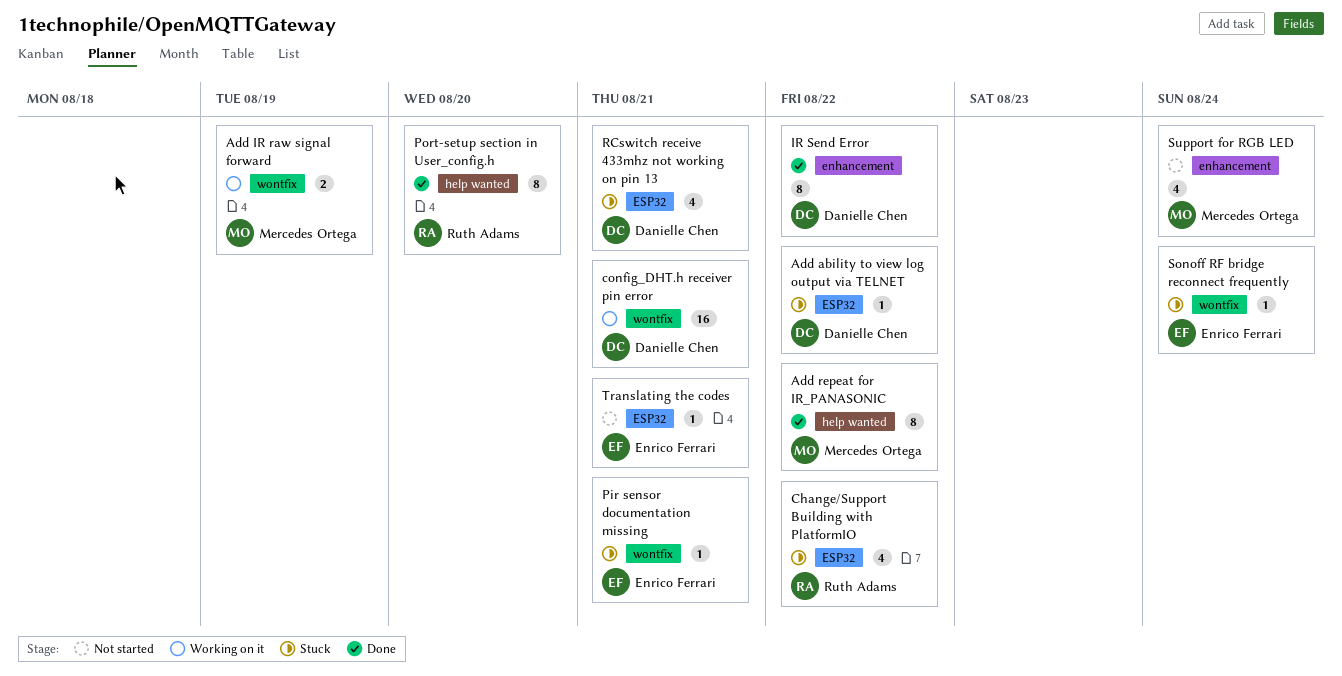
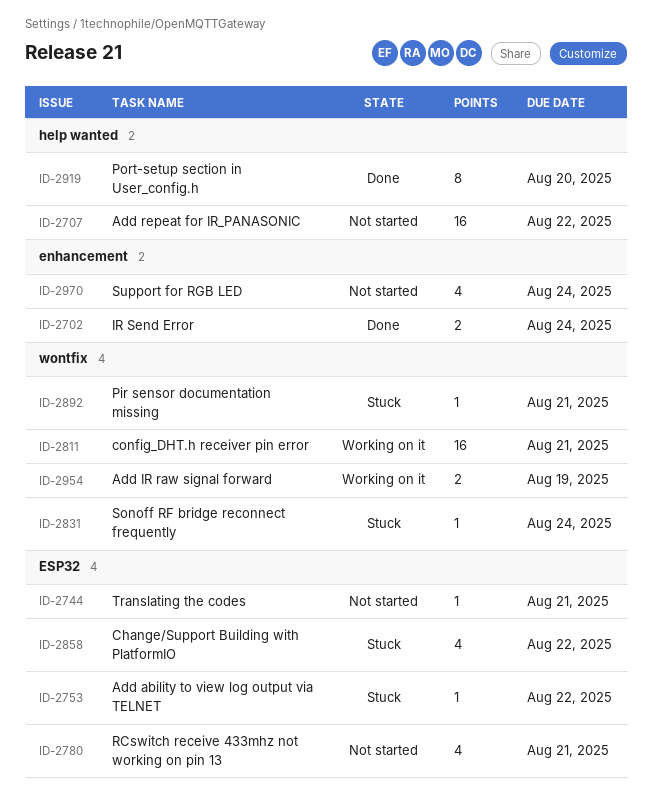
Add repeat for IR_PANASONIC, status: Done -> Not started
Add repeat for IR_PANASONIC, estimate: 8 -> 16
IR Send Error, estimate: 8 -> 2
IR Send Error, due: Aug 22 -> Aug 24
RCswitch receive 433mhz not working on pin 13, status: Stuck -> Not started

